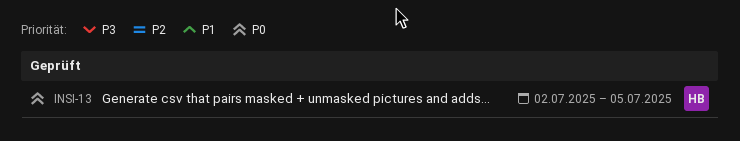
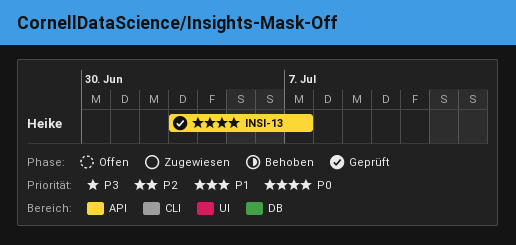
INSI-13, start: Jul 2 -> Jul 3
INSI-13, due: Jul 5 -> Jul 7

